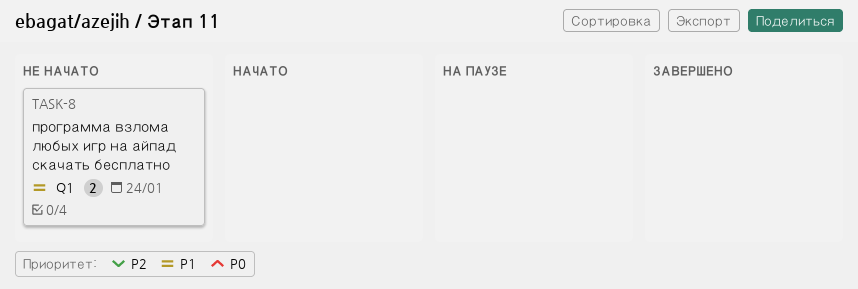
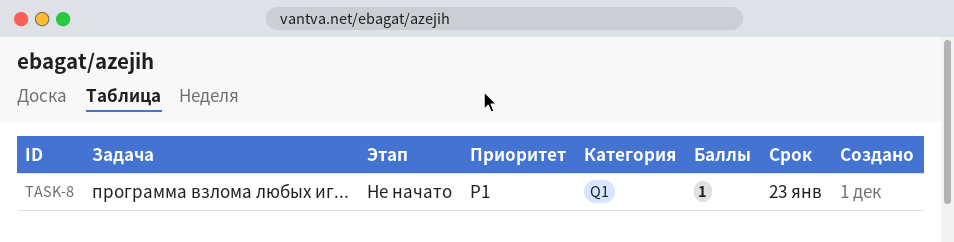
TASK-8, estimate: 2 -> 1
TASK-8, due: Jan 24 -> Jan 23

